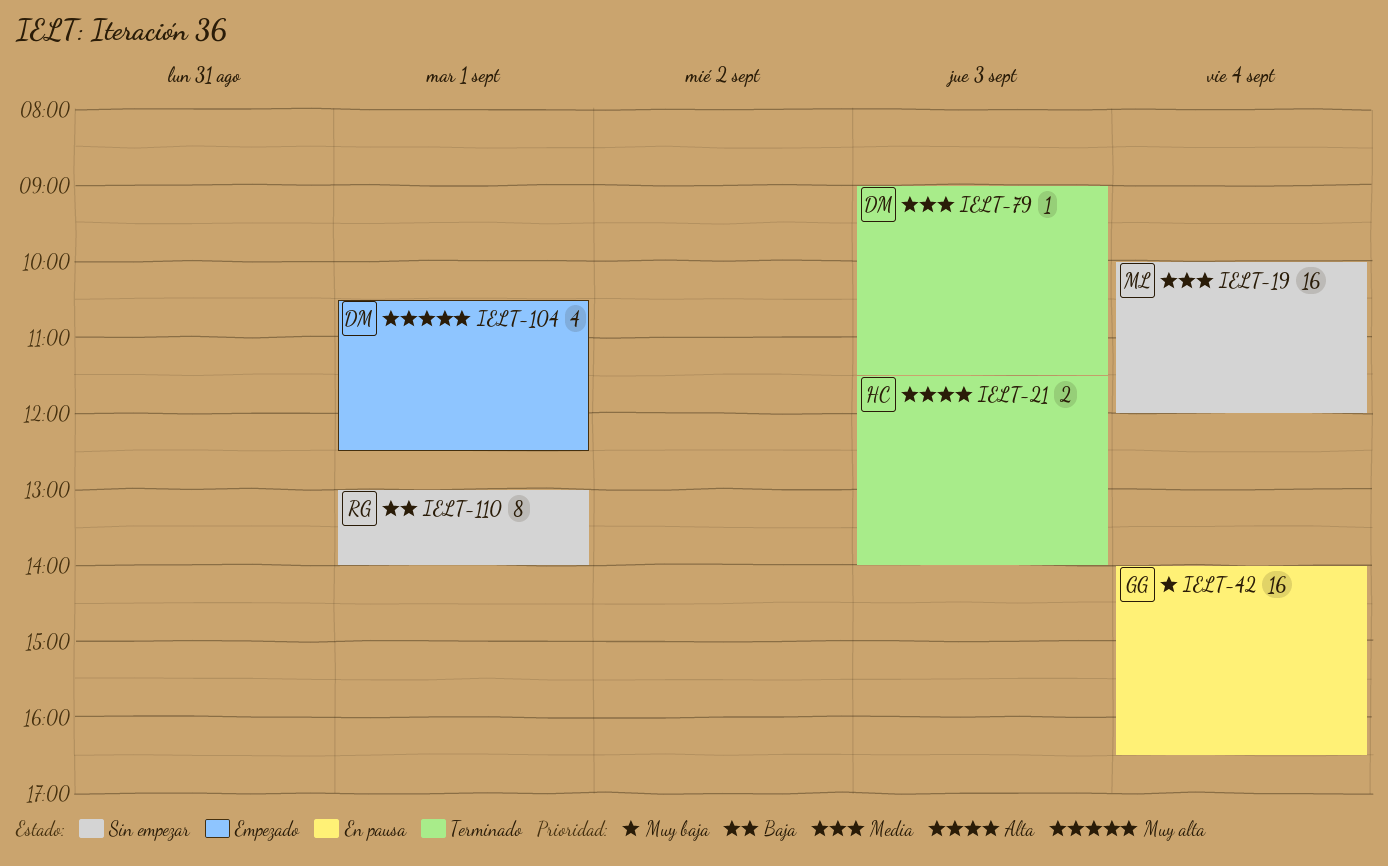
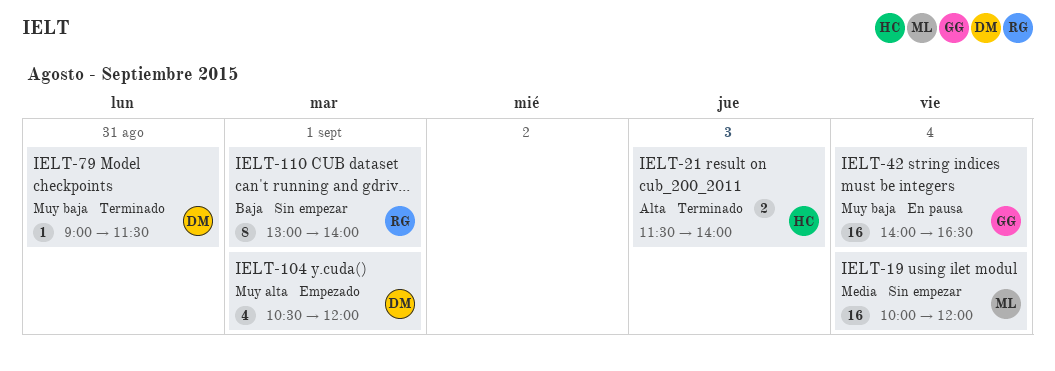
IELT-79, priority: Media -> Muy baja
IELT-79, day: Sep 3 -> Aug 31
IELT-104, ends: 12:30 -> 12:00

